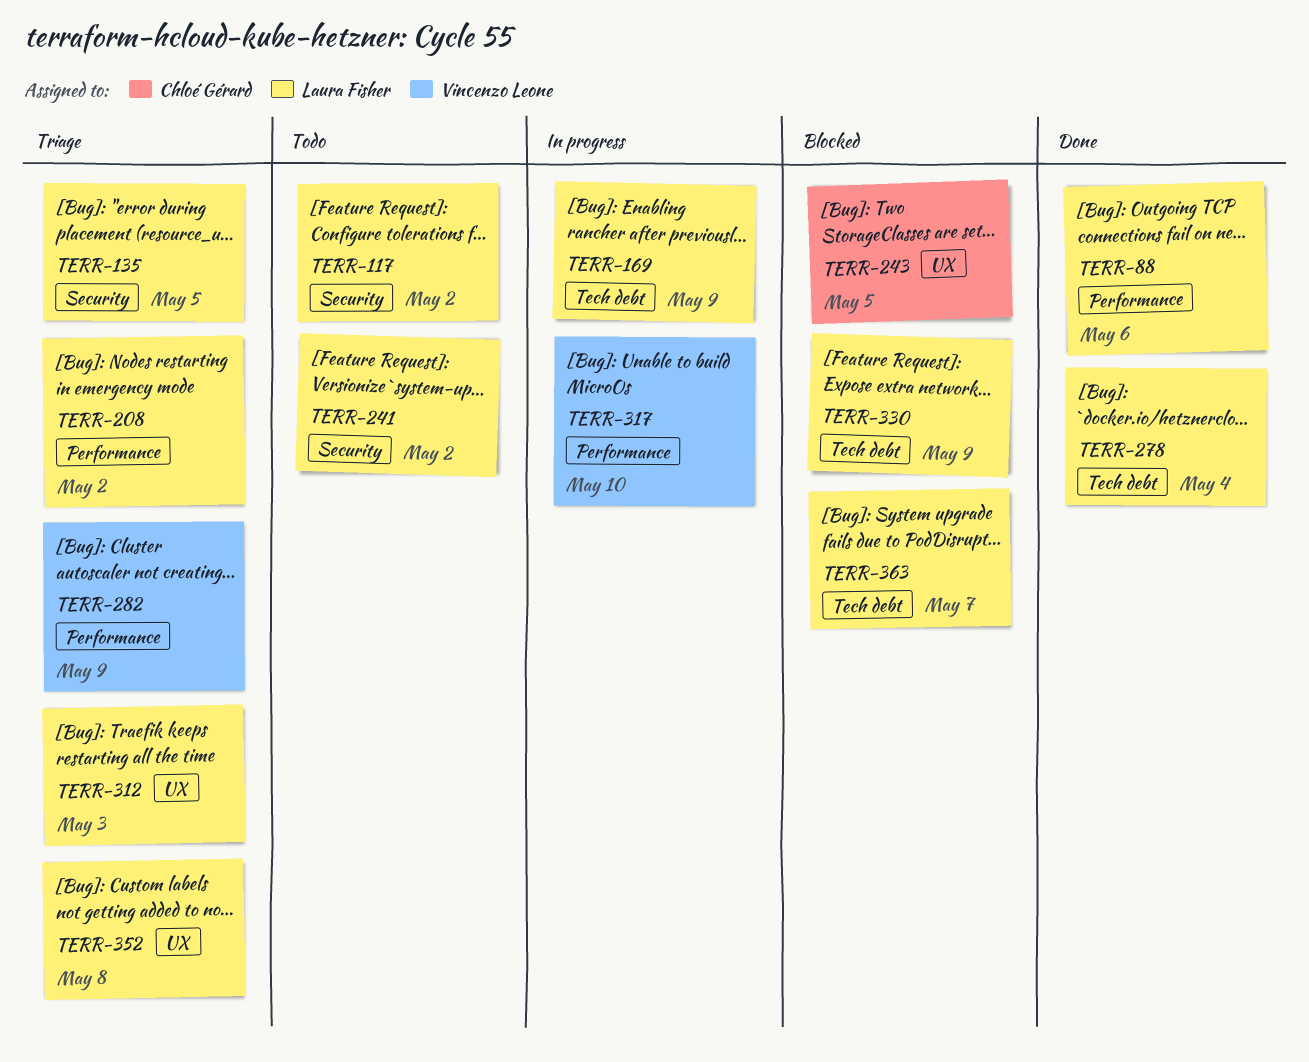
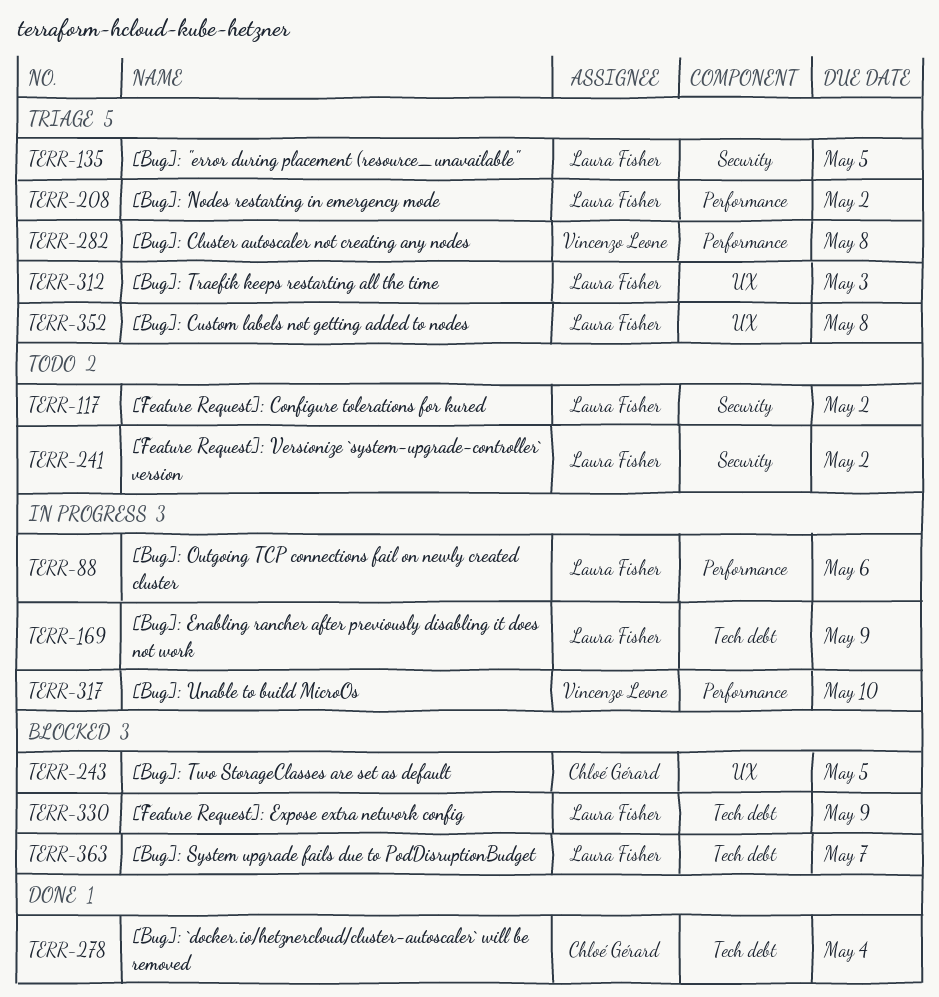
TERR-88, status: Done -> In progress
TERR-278, owner: Laura Fisher -> Chloé Gérard
TERR-282, due: May 9 -> May 8

